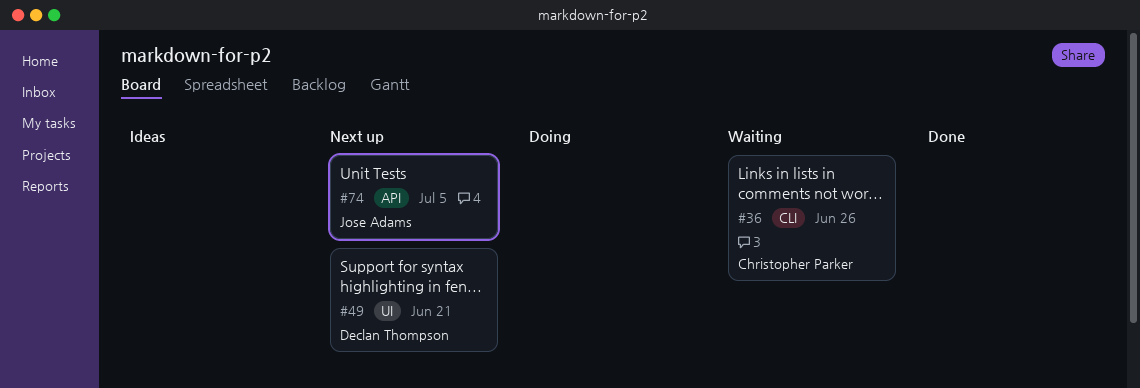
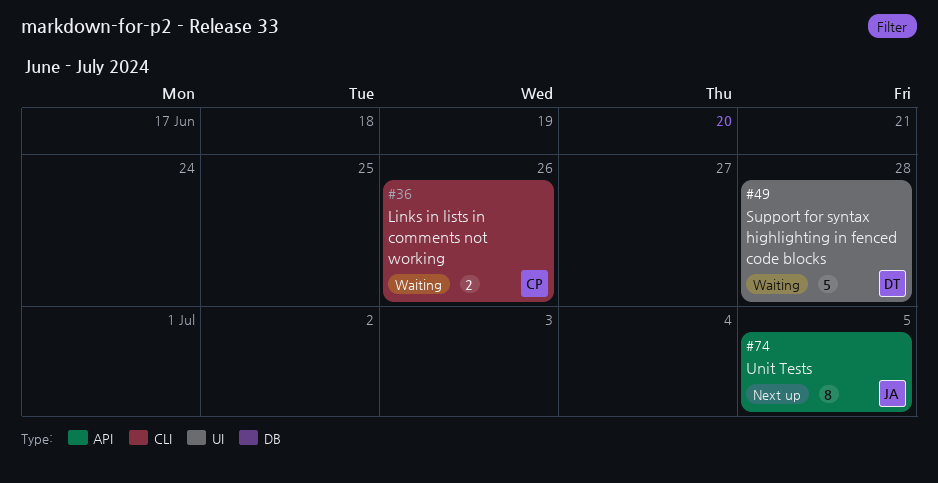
#49, status: Next up -> Waiting
#49, due: Jun 21 -> Jun 28

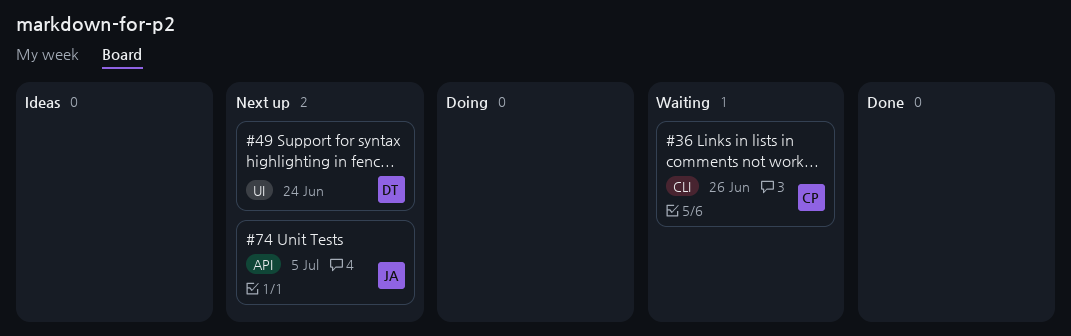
#49, status: Waiting -> Next up
#49, due: Jun 28 -> Jun 24

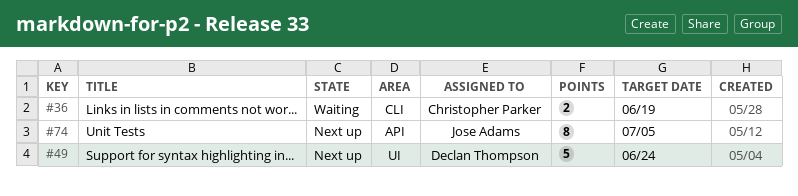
#36, due: Jun 26 -> Jun 19

